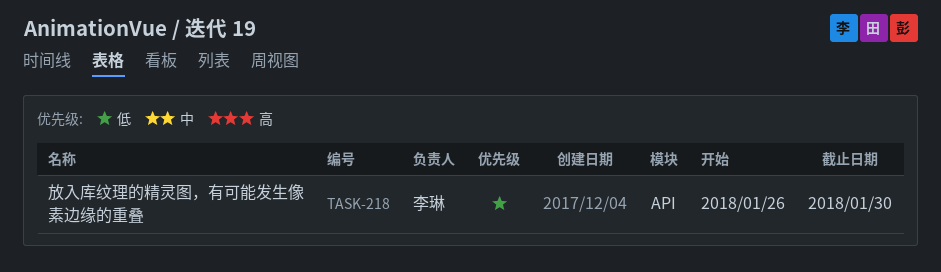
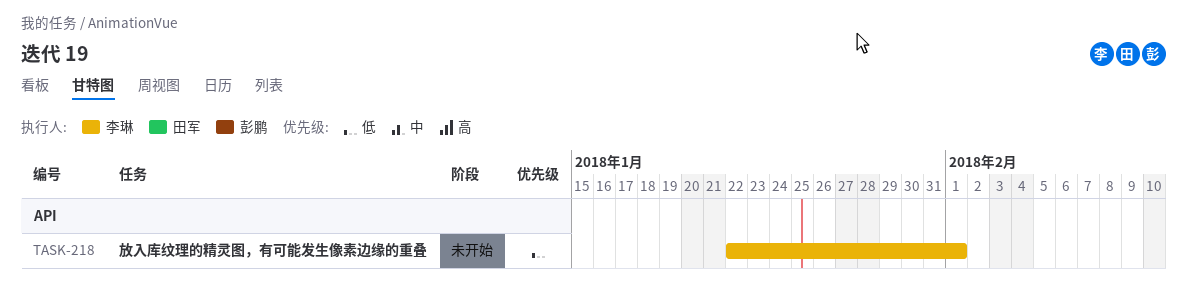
TASK-218, start: Jan 26 -> Jan 22
TASK-218, due: Jan 30 -> Feb 1

